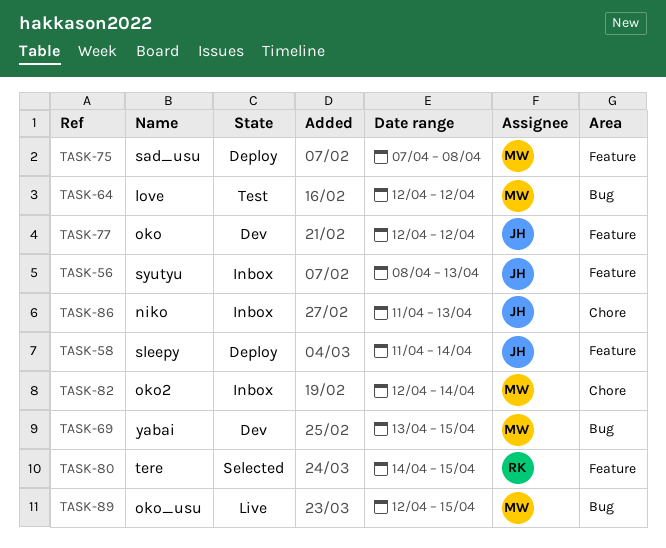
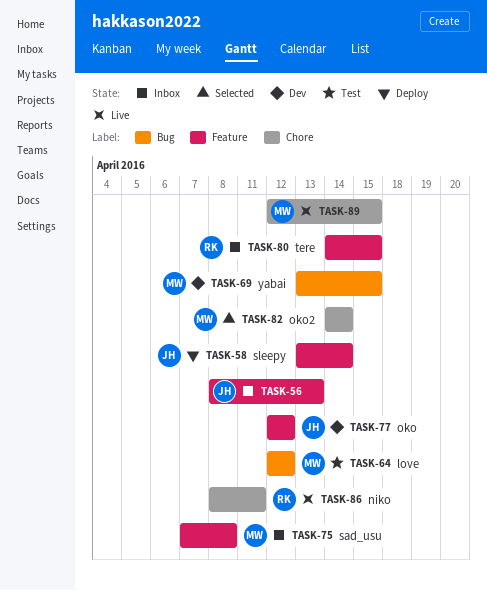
TASK-58, start: Apr 11 -> Apr 13
TASK-75, status: Deploy -> Inbox
TASK-80, status: Selected -> Inbox
TASK-82, status: Inbox -> Selected
TASK-82, start: Apr 12 -> Apr 14
TASK-86, status: Inbox -> Live
TASK-86, owner: JH -> RK
TASK-86, start: Apr 11 -> Apr 8
TASK-86, due: Apr 13 -> Apr 11
TASK-89, label: Bug -> Chore

